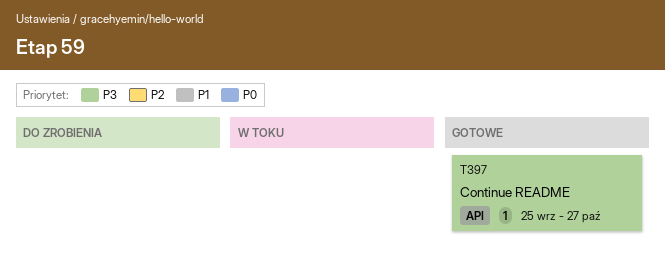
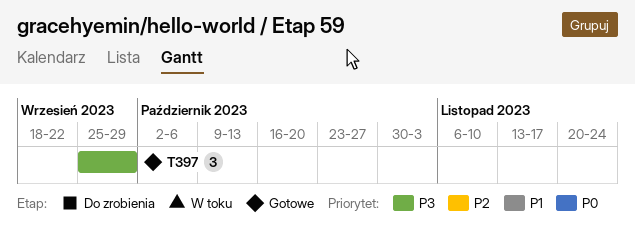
T397, estimate: 1 -> 3
T397, due: Oct 27 -> Sep 29

